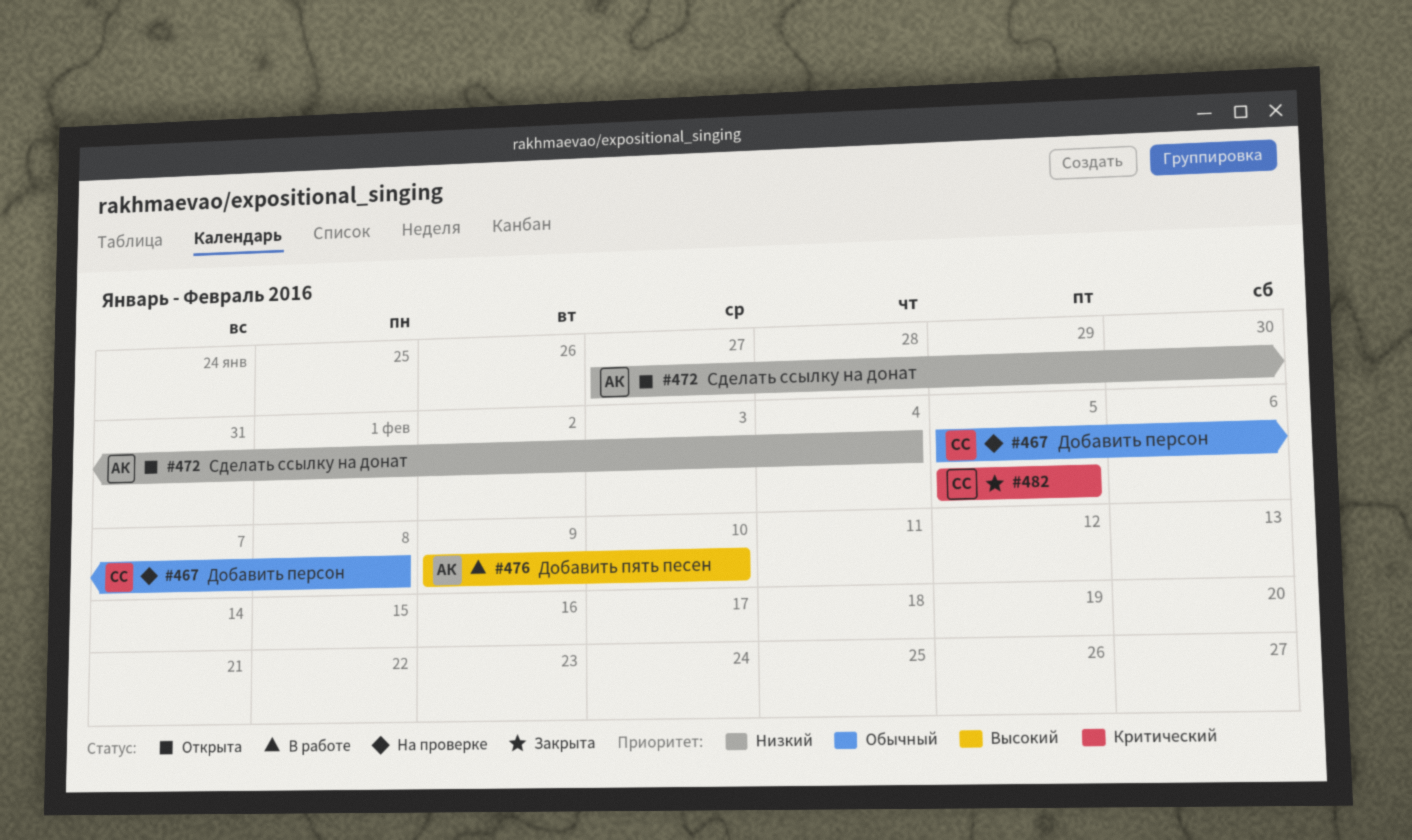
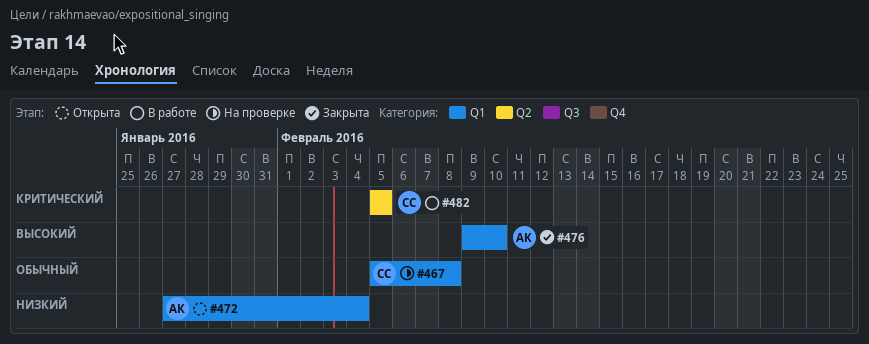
#476, status: В работе -> Закрыта
#482, status: Закрыта -> В работе

